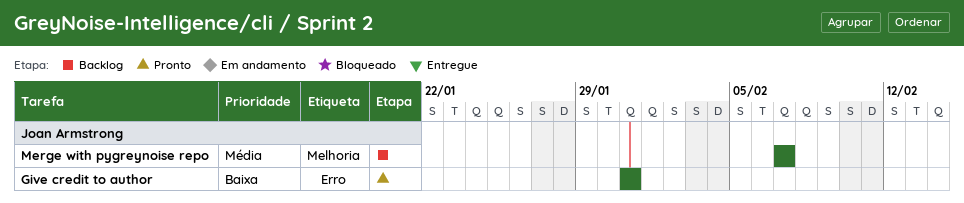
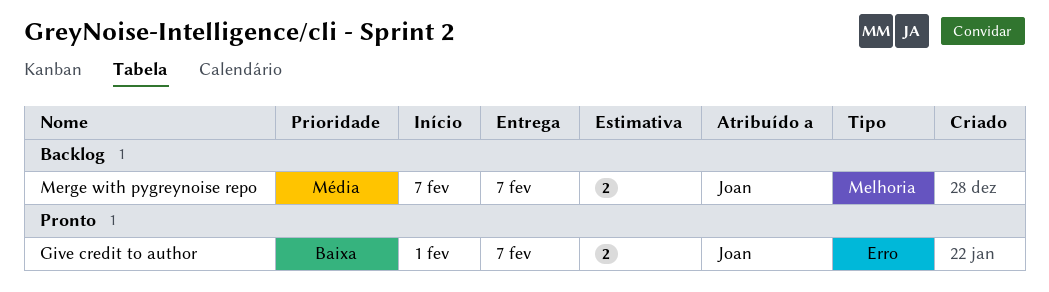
Give credit to author, start: Jan 31 -> Feb 1
Give credit to author, due: Jan 31 -> Feb 7

